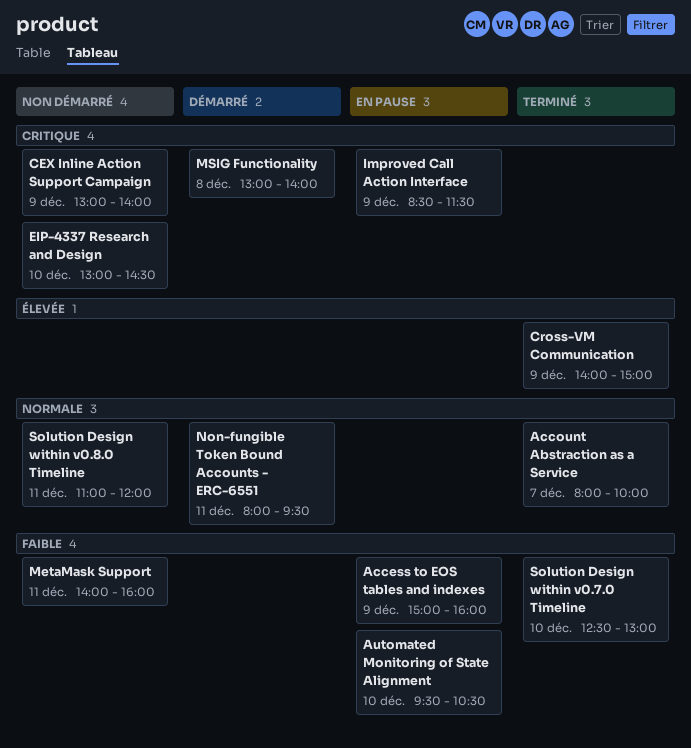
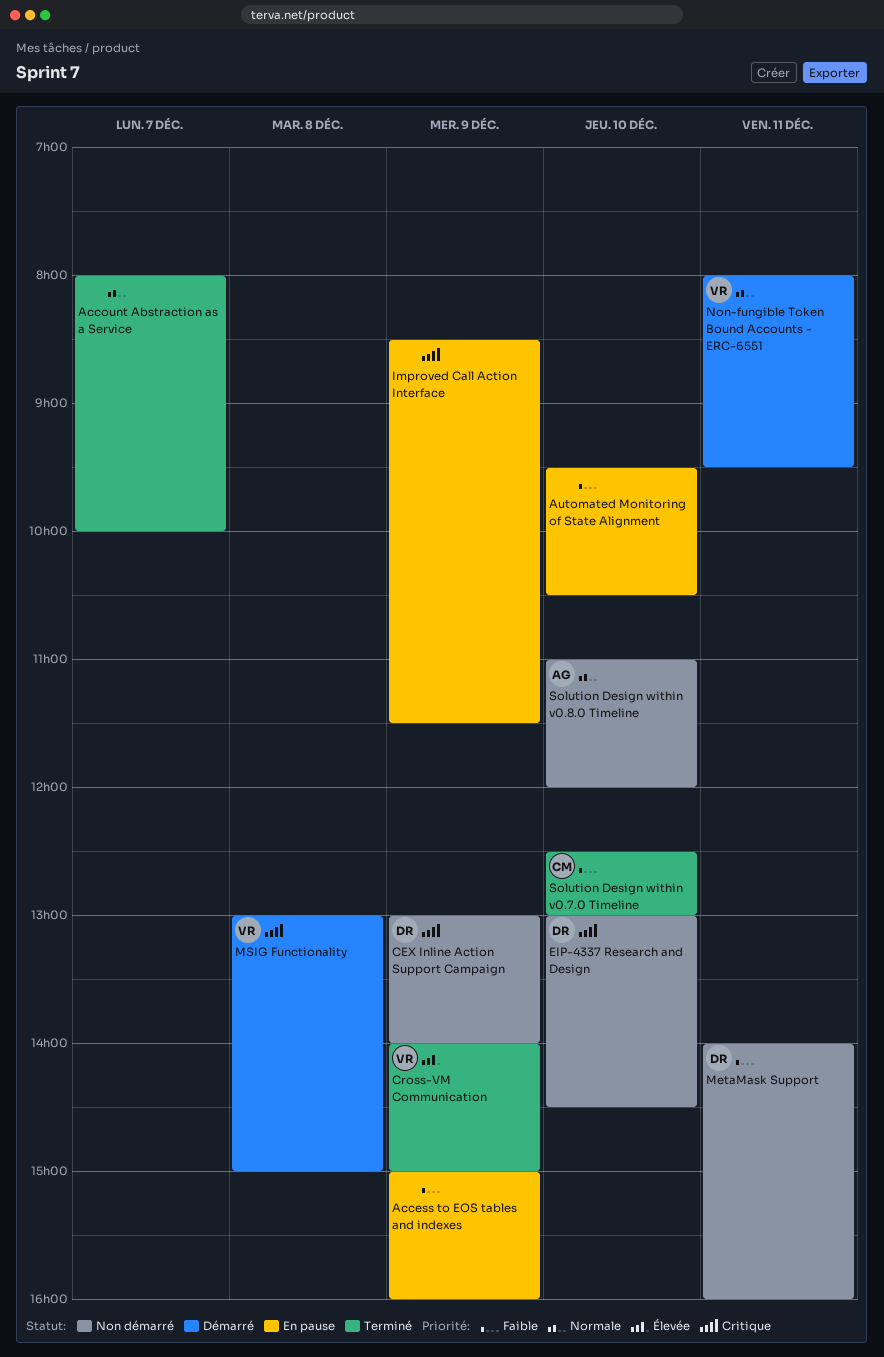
MSIG Functionality, ends: 14:00 -> 15:00
Solution Design within v0.8.0 Timeline, day: Dec 11 -> Dec 10

